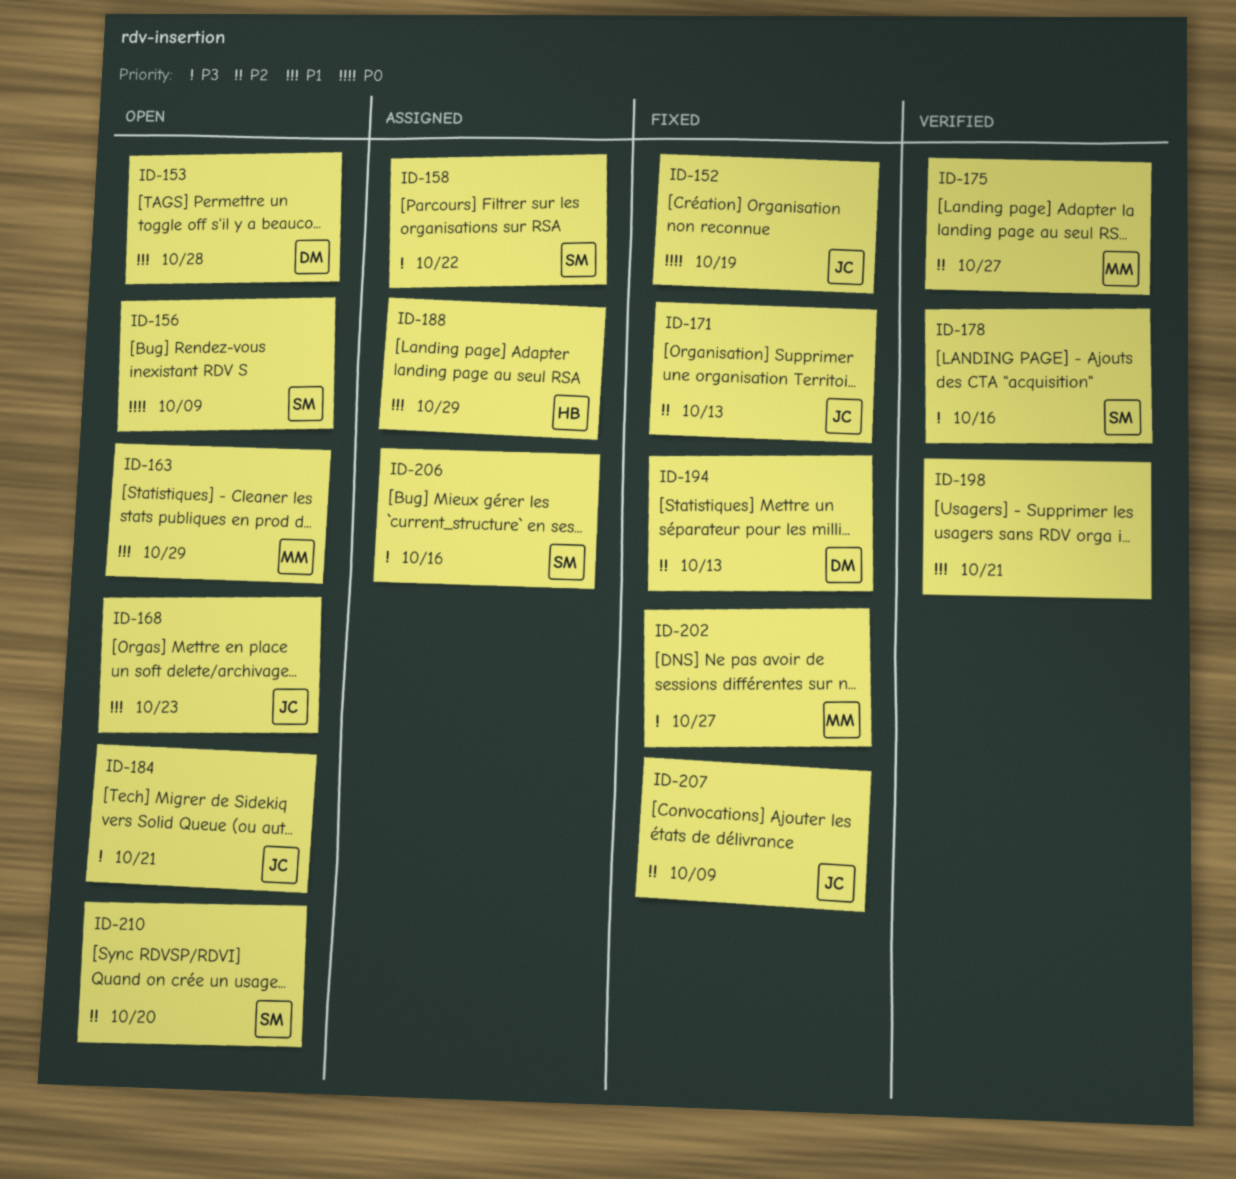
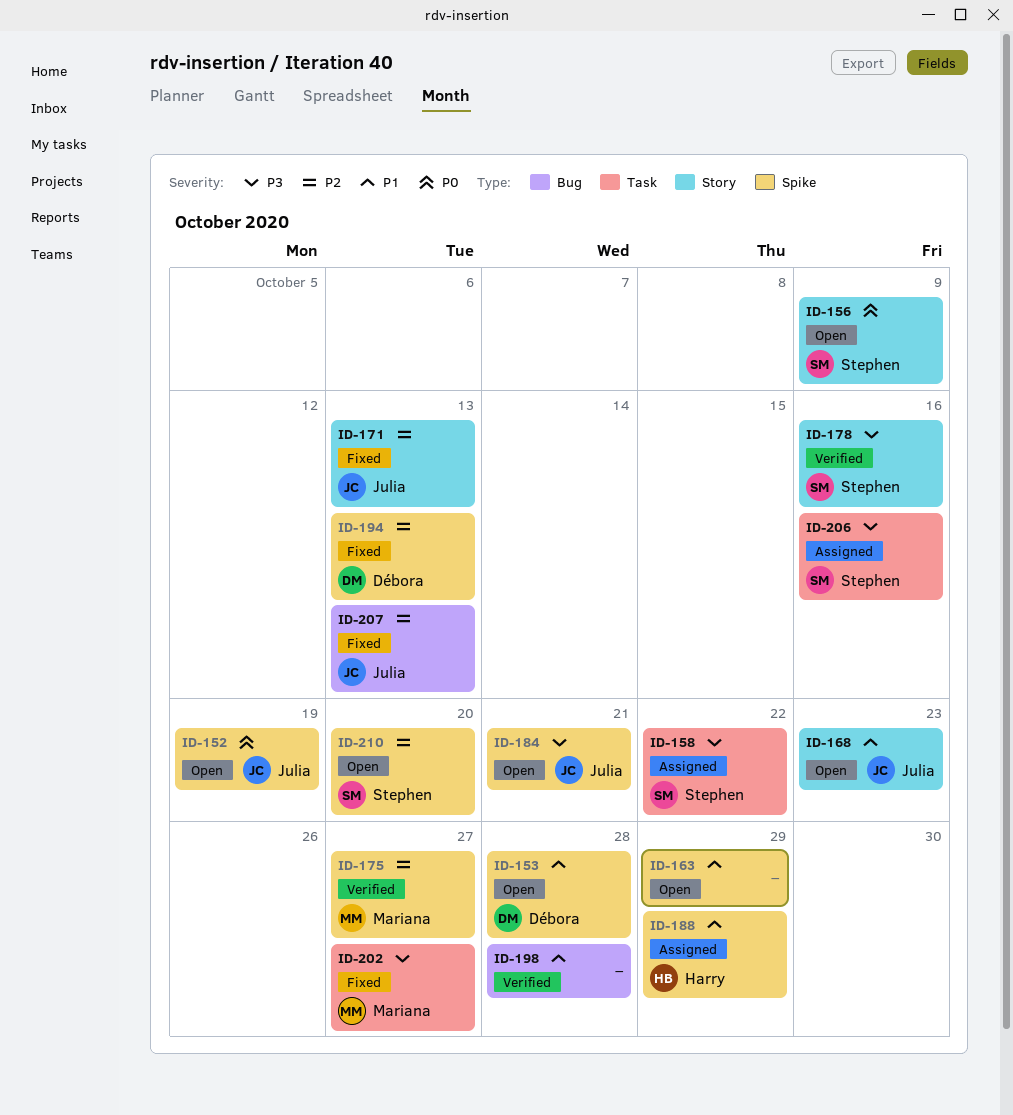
ID-152, status: Fixed -> Open
ID-163, owner: Mariana -> none
ID-198, due: Oct 21 -> Oct 28
ID-207, due: Oct 9 -> Oct 13

